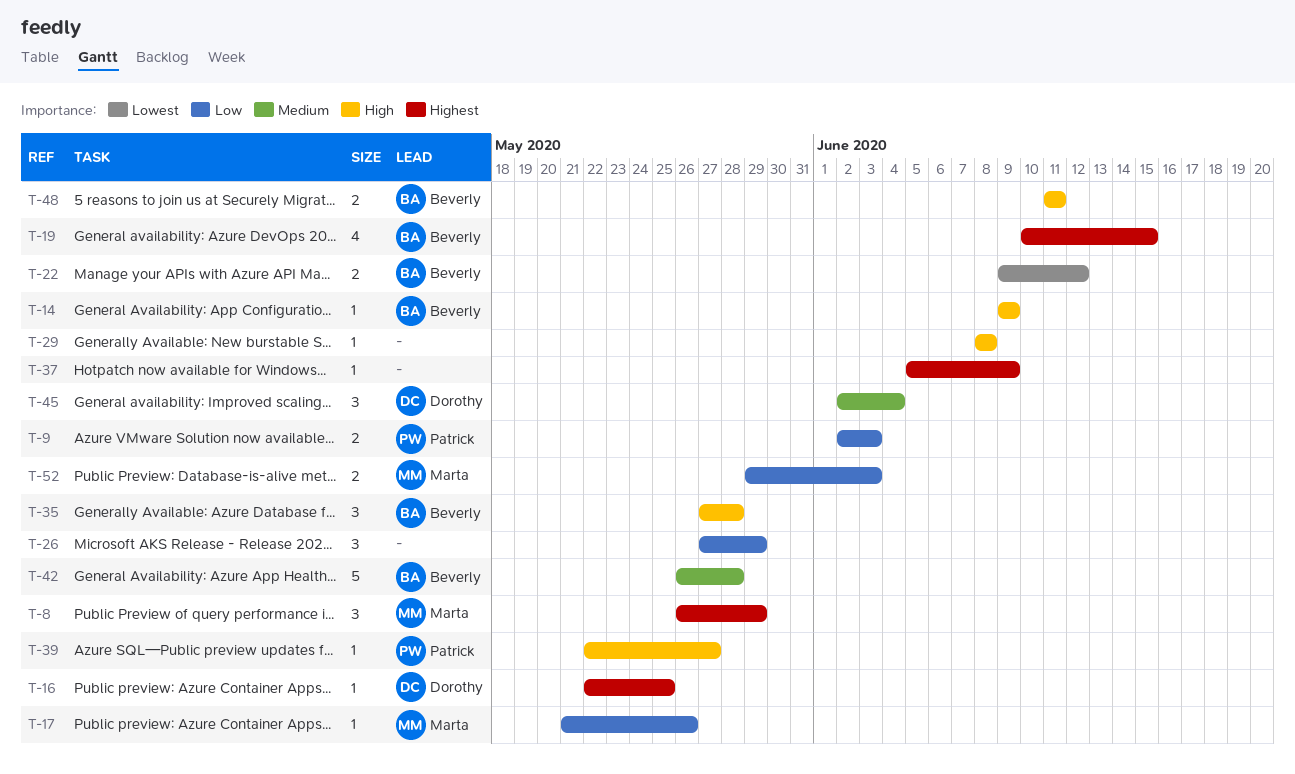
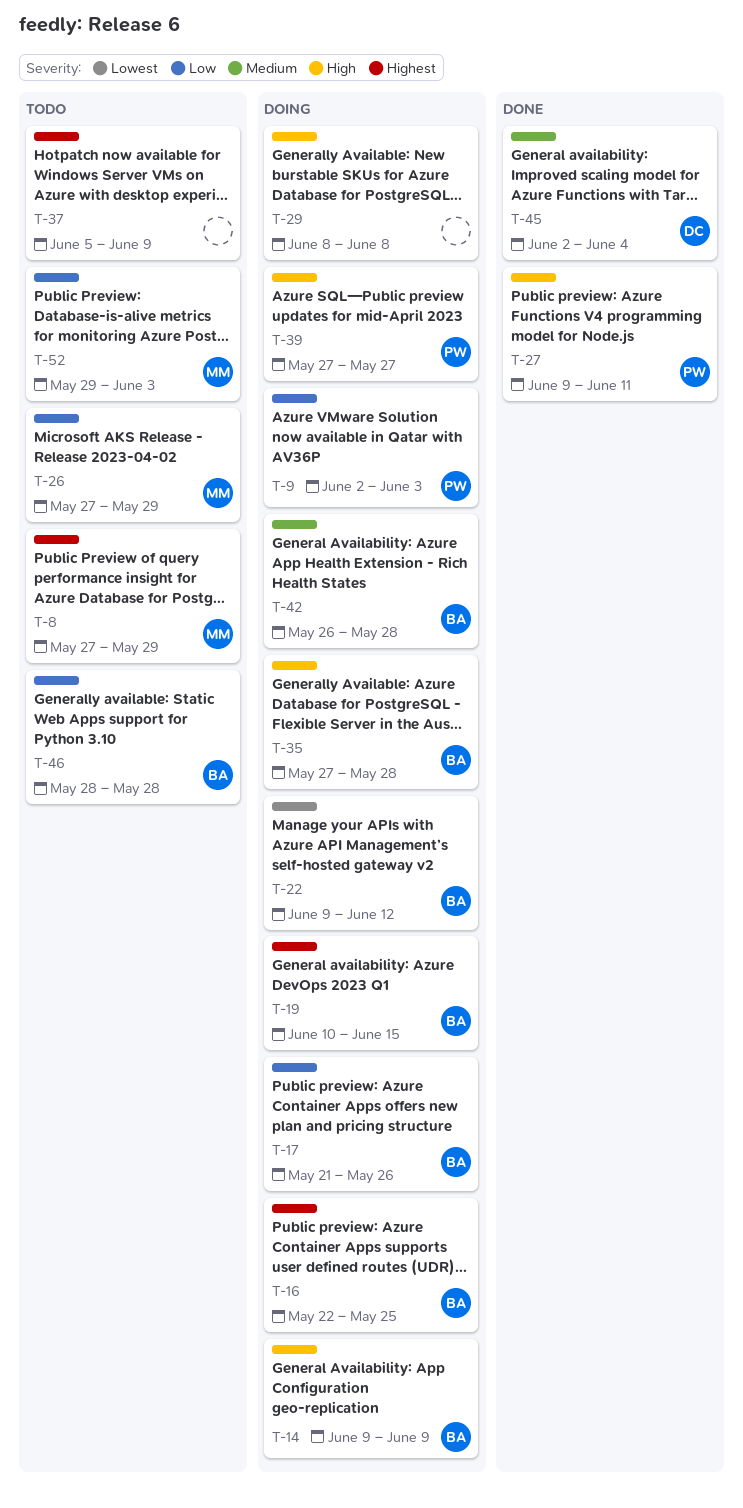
T-8, start: May 26 -> May 27
T-16, owner: Dorothy -> Beverly
T-17, owner: Marta -> Beverly
T-26, owner: none -> Marta
T-27: none -> present
T-39, start: May 22 -> May 27
T-46: none -> present
T-48: present -> none

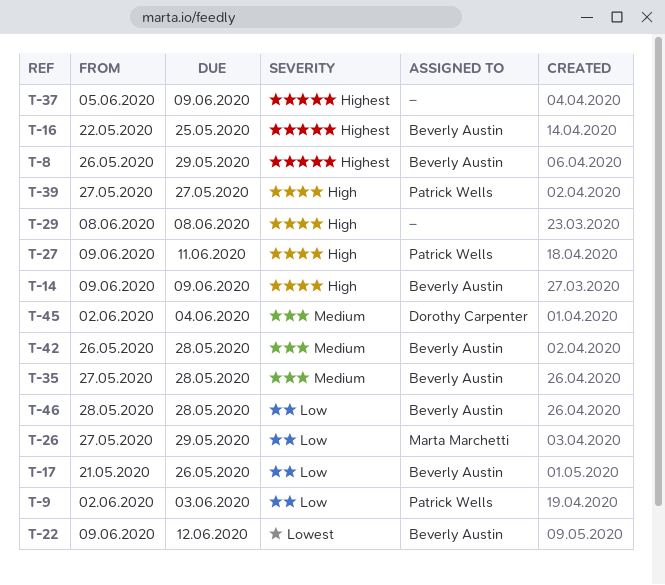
T-8, owner: Marta Marchetti -> Beverly Austin
T-8, start: May 27 -> May 26
T-19: present -> none
T-35, priority: High -> Medium
T-52: present -> none

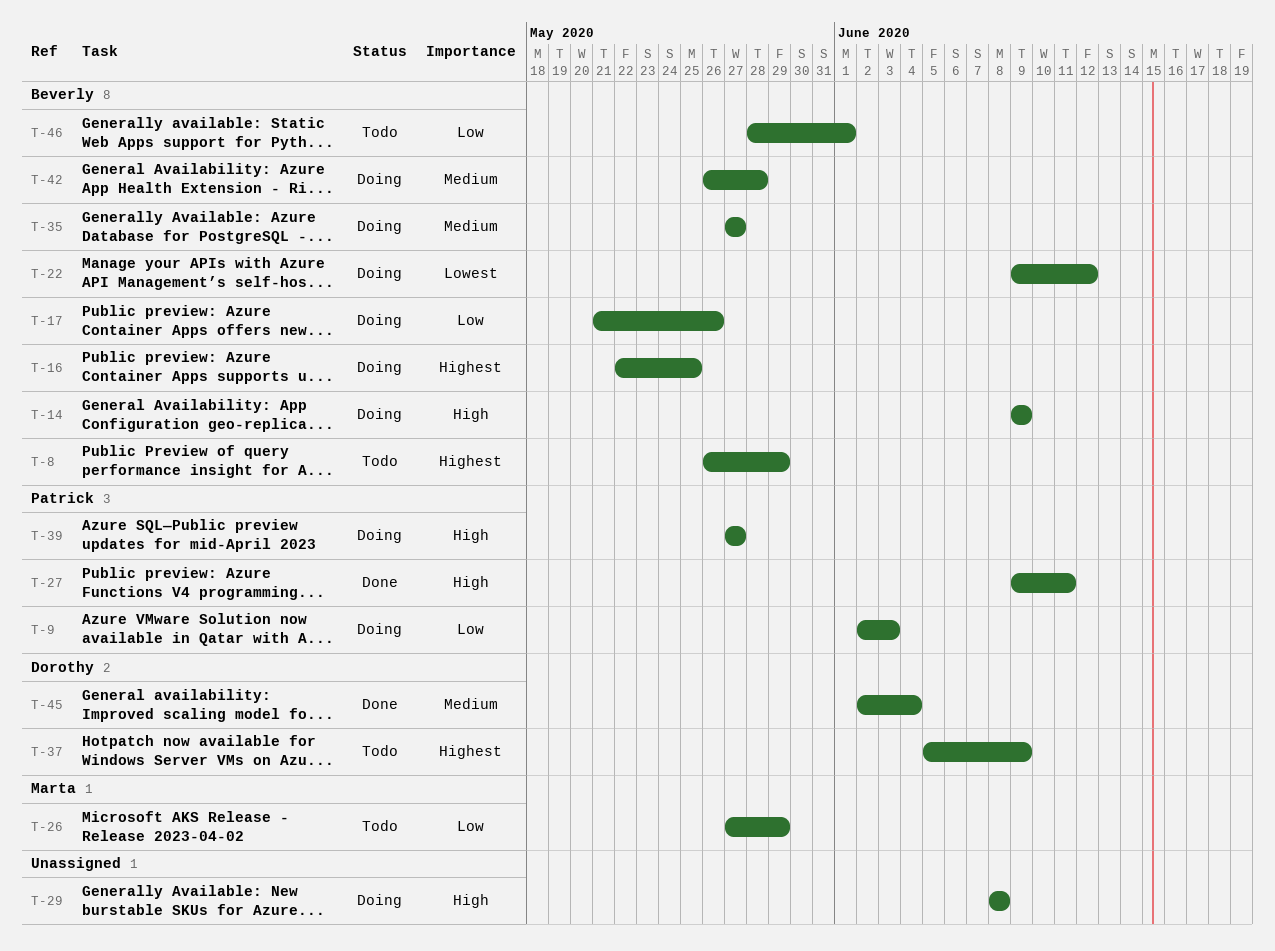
T-35, due: May 28 -> May 27
T-37, owner: none -> Dorothy Carpenter
T-46, due: May 28 -> Jun 1

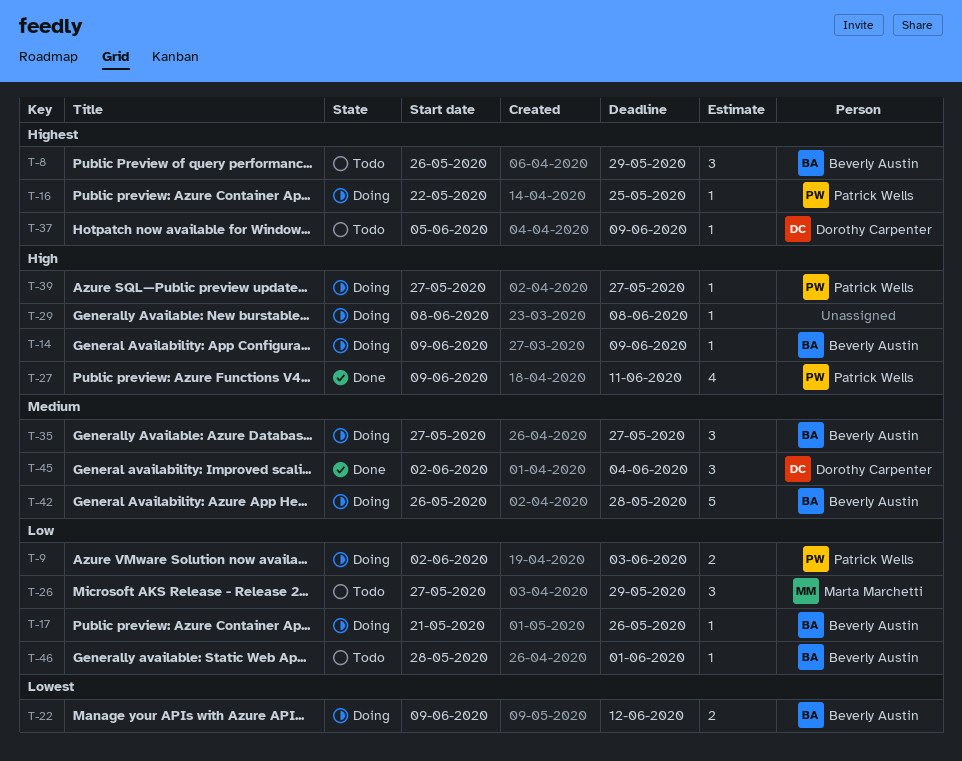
T-16, owner: Beverly Austin -> Patrick Wells

